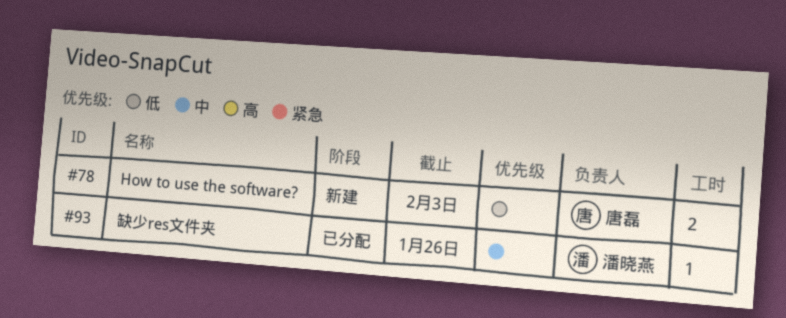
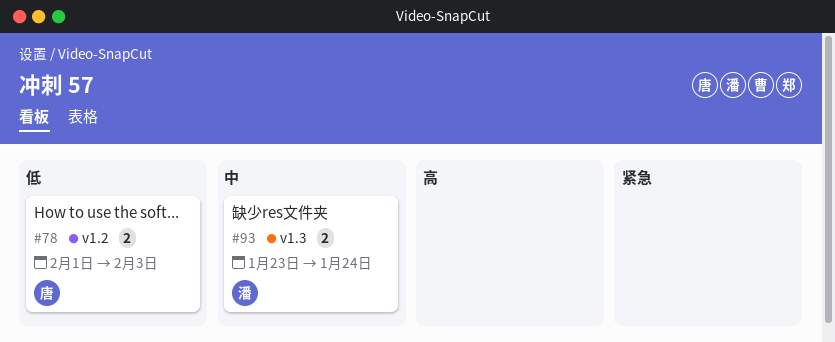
#93, estimate: 1 -> 2
#93, due: Jan 26 -> Jan 24

